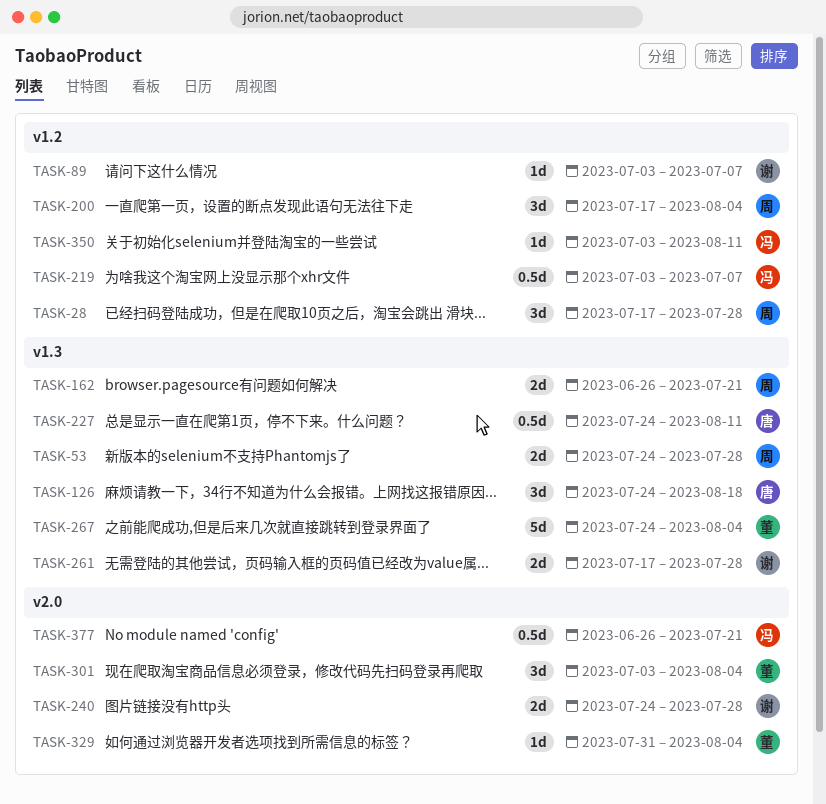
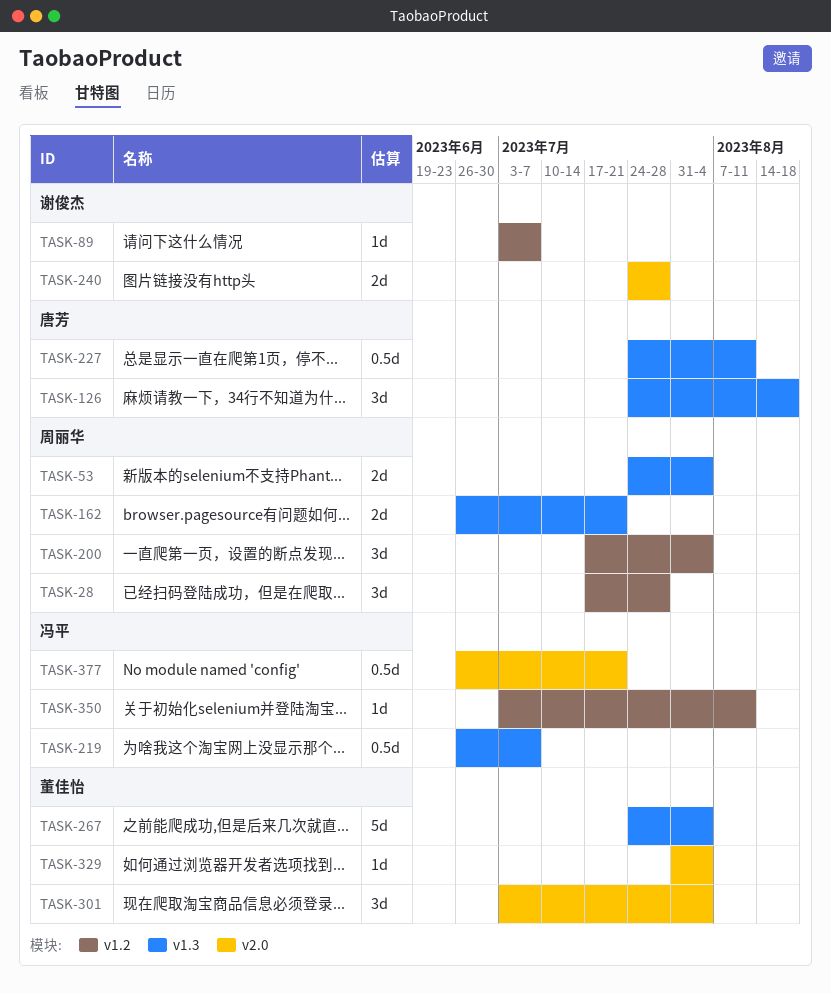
TASK-53, due: Jul 28 -> Aug 4
TASK-219, label: v1.2 -> v1.3
TASK-219, start: Jul 3 -> Jun 26
TASK-261: present -> none

